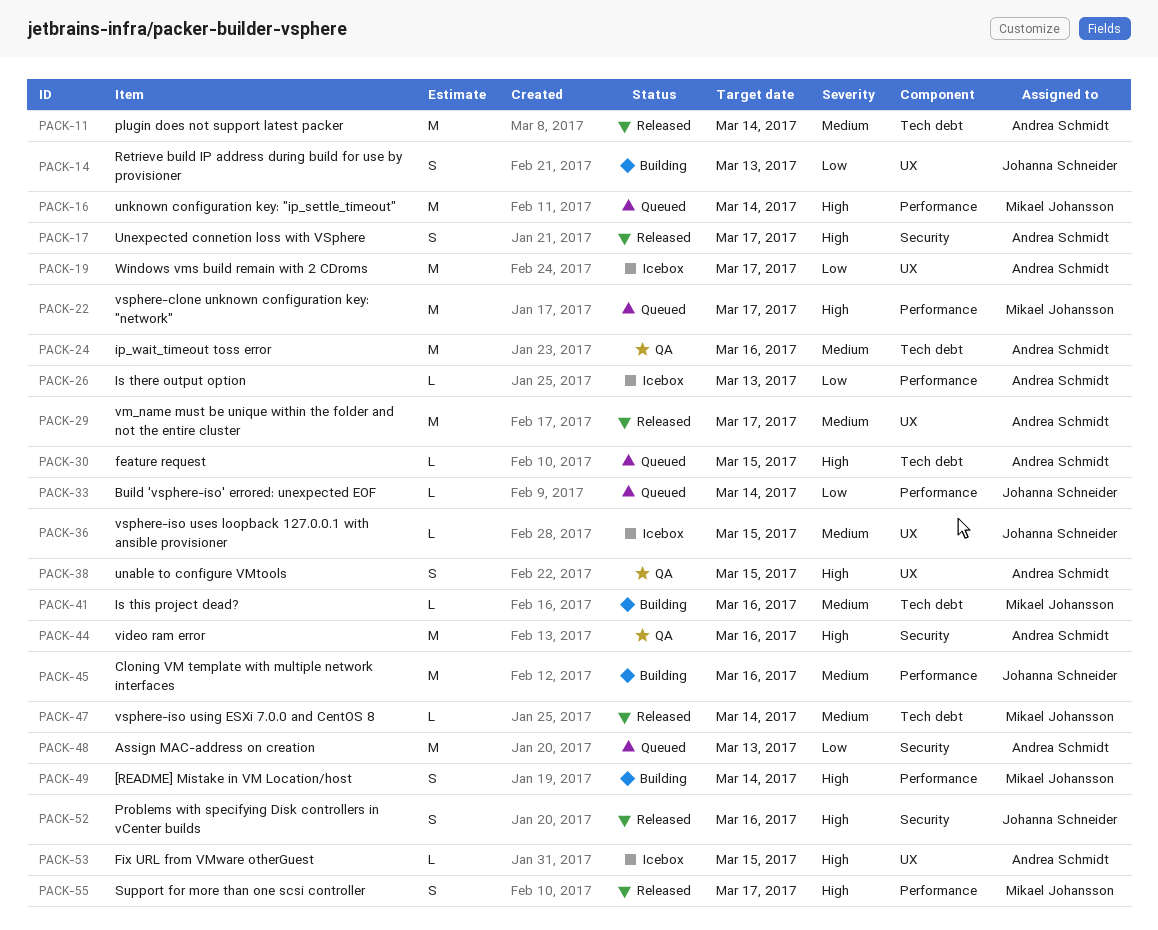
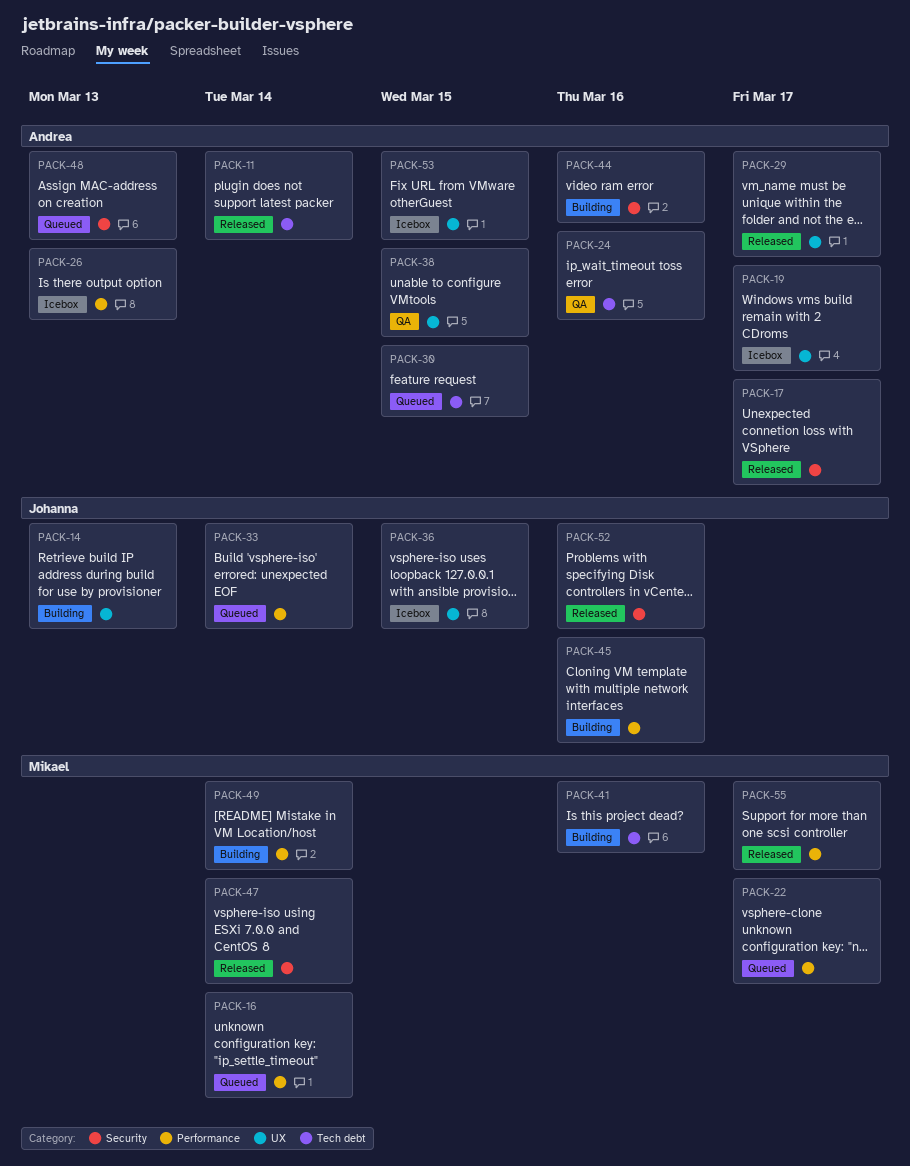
PACK-44, status: QA -> Building
PACK-47, label: Tech debt -> Security

